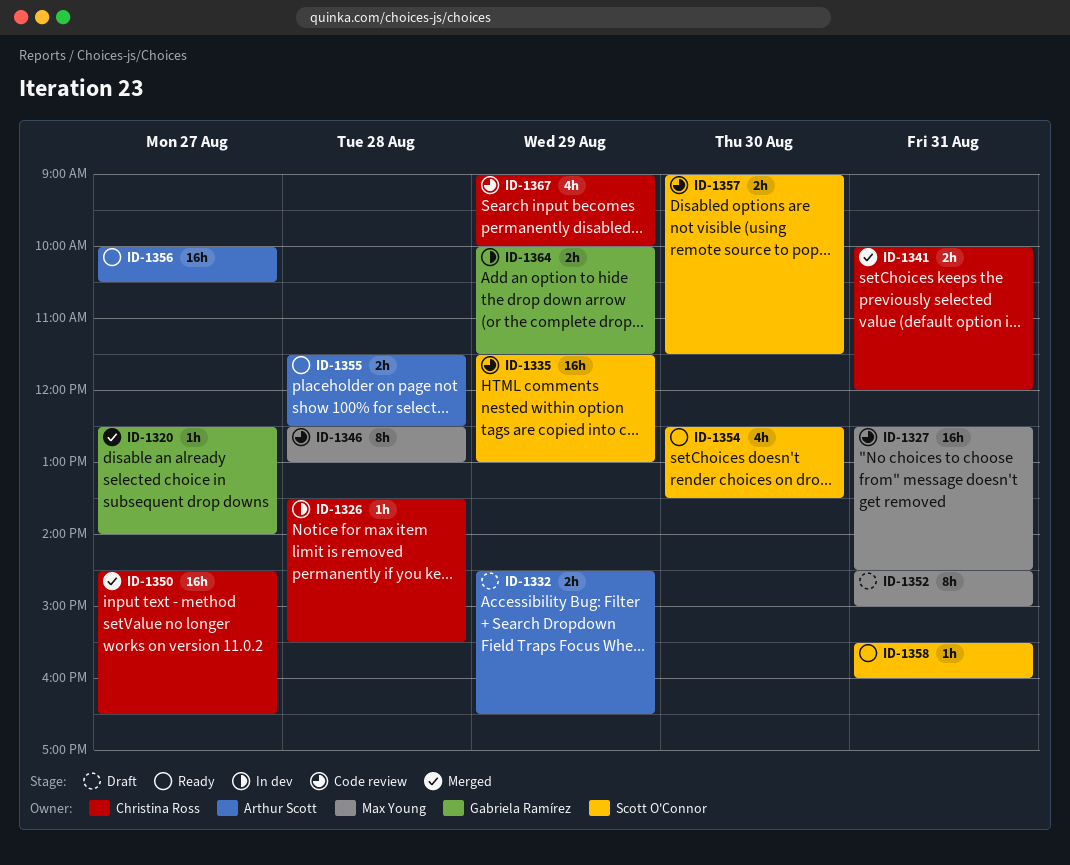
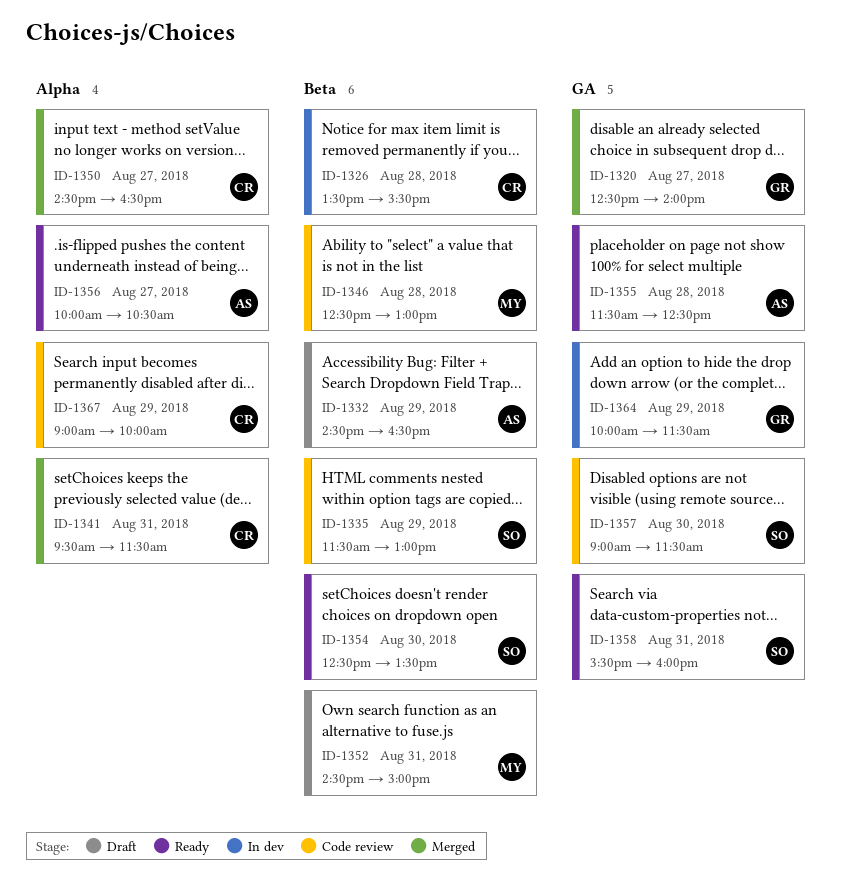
ID-1327: present -> none
ID-1341, begins: 10:00 -> 09:30
ID-1341, ends: 12:00 -> 11:30

